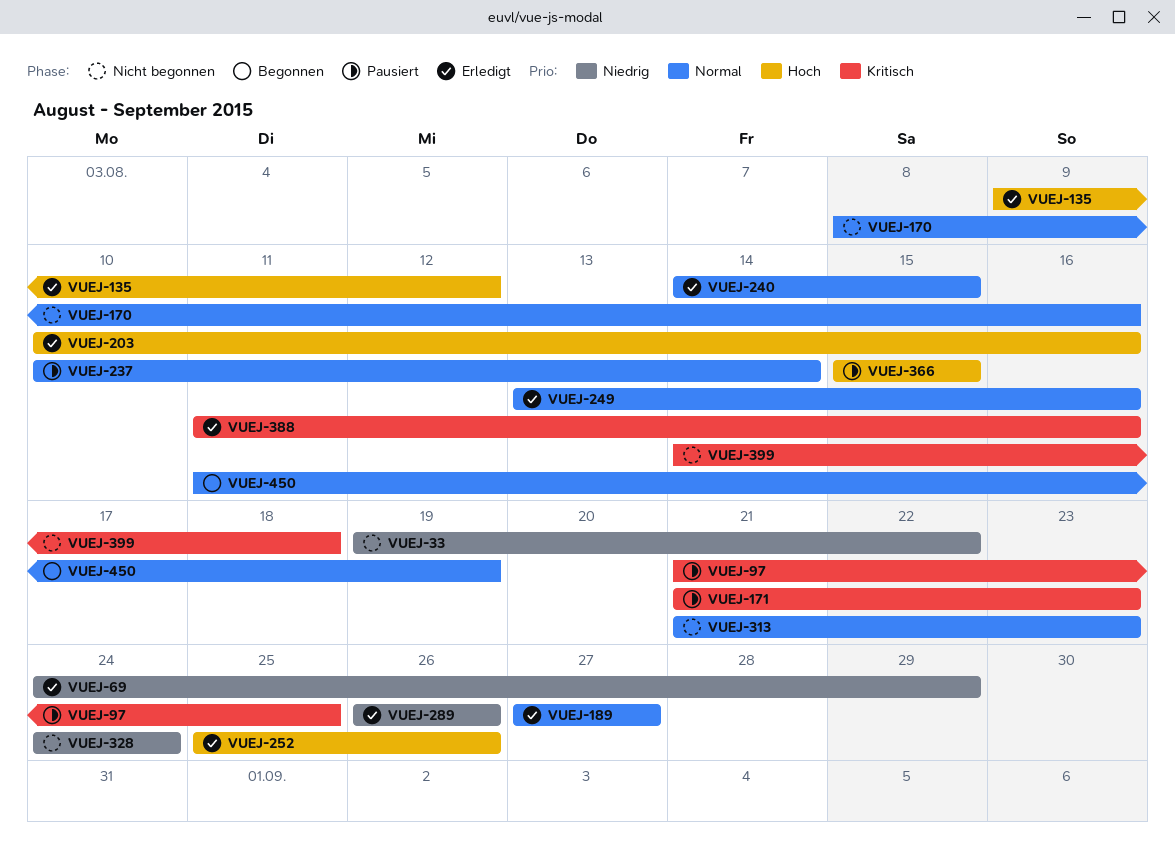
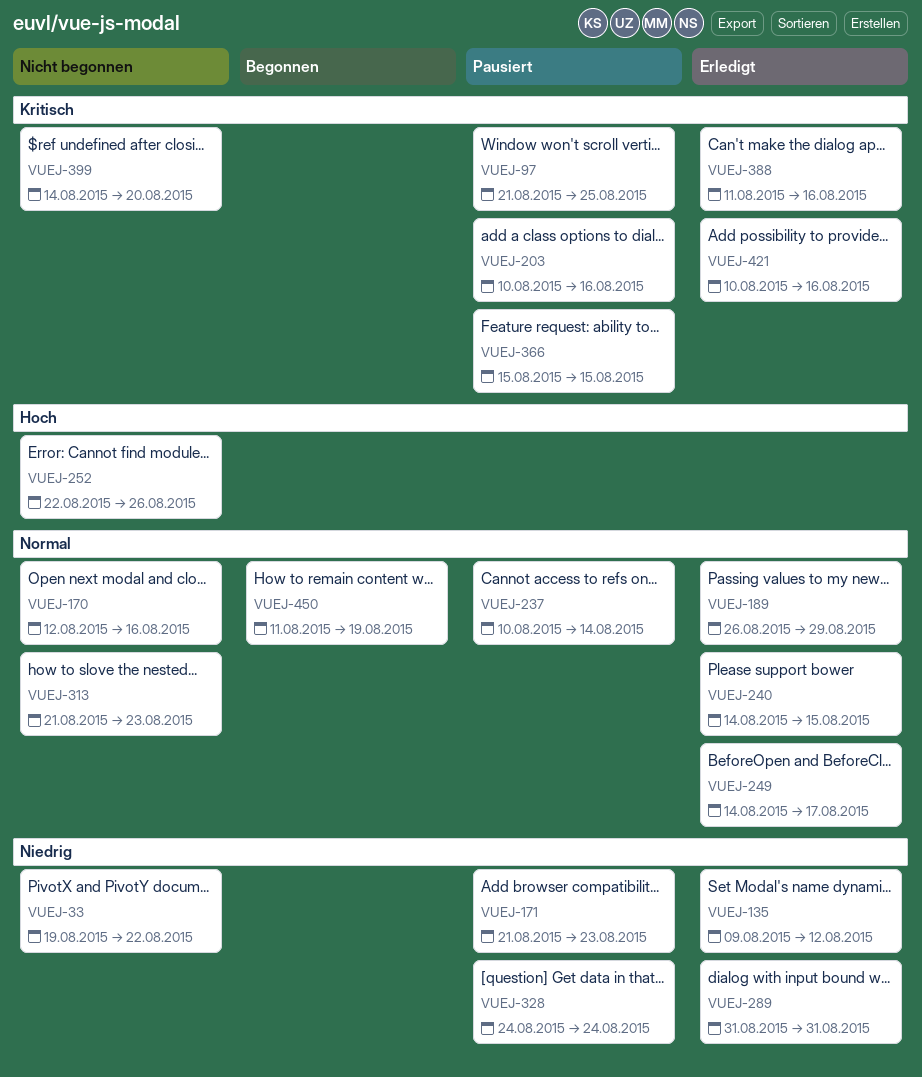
VUEJ-69: present -> none
VUEJ-135, priority: Hoch -> Niedrig
VUEJ-170, start: Aug 8 -> Aug 12
VUEJ-171, priority: Kritisch -> Niedrig
VUEJ-189, start: Aug 27 -> Aug 26
VUEJ-189, due: Aug 27 -> Aug 29
VUEJ-203, status: Erledigt -> Pausiert
VUEJ-203, priority: Hoch -> Kritisch
VUEJ-249, start: Aug 13 -> Aug 14
VUEJ-249, due: Aug 16 -> Aug 17
VUEJ-252, status: Erledigt -> Nicht begonnen
VUEJ-252, start: Aug 25 -> Aug 22
VUEJ-289, start: Aug 26 -> Aug 31
VUEJ-289, due: Aug 26 -> Aug 31
VUEJ-328, status: Nicht begonnen -> Pausiert
VUEJ-366, priority: Hoch -> Kritisch
VUEJ-399, due: Aug 18 -> Aug 20
VUEJ-421: none -> present

